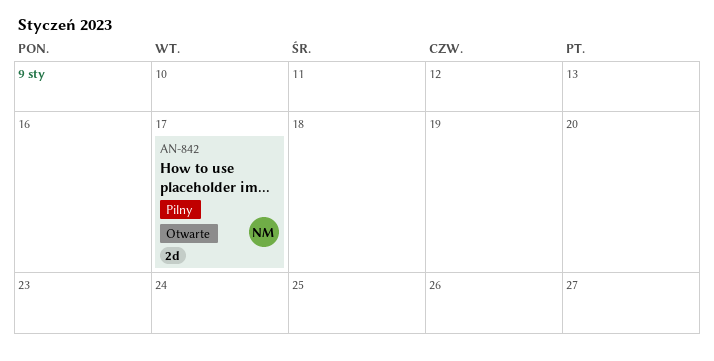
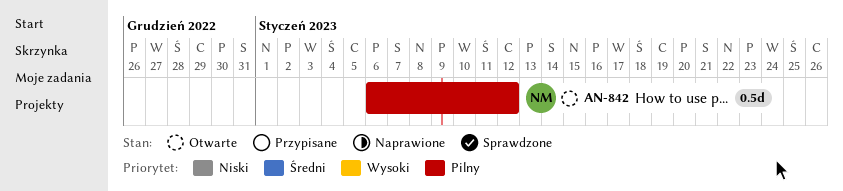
AN-842, estimate: 2d -> 0.5d
AN-842, due: Jan 17 -> Jan 12

